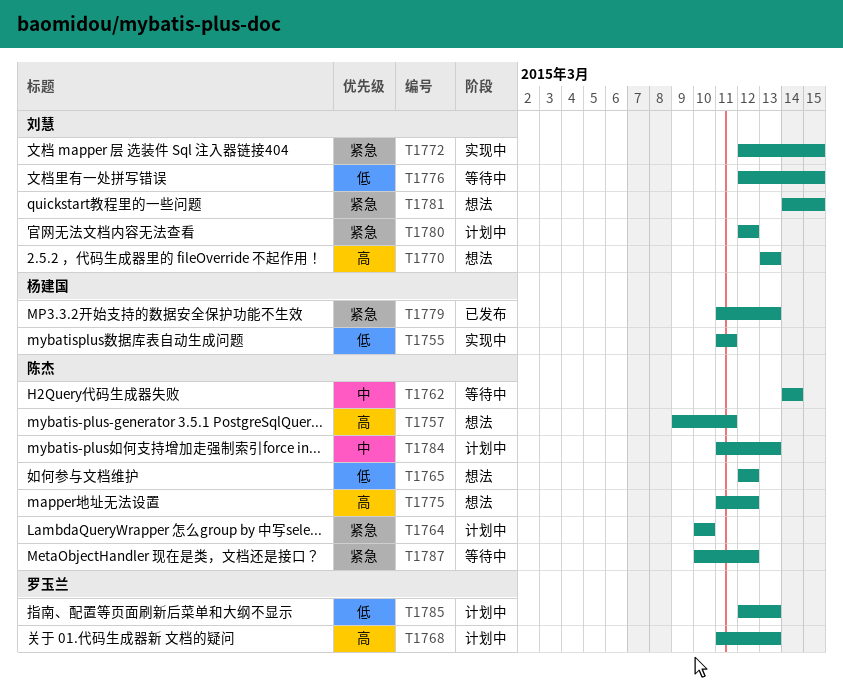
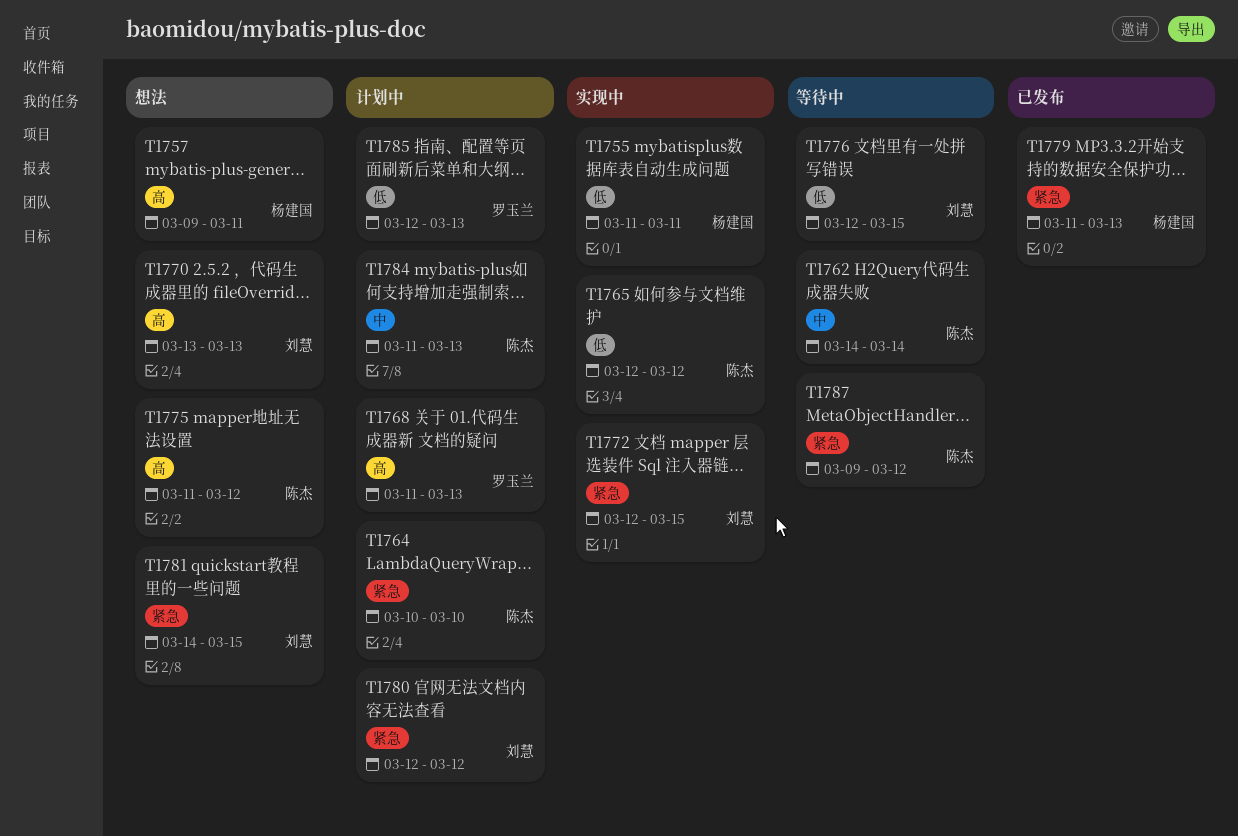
T1757, owner: 陈杰 -> 杨建国
T1765, status: 想法 -> 实现中
T1787, start: Mar 10 -> Mar 9

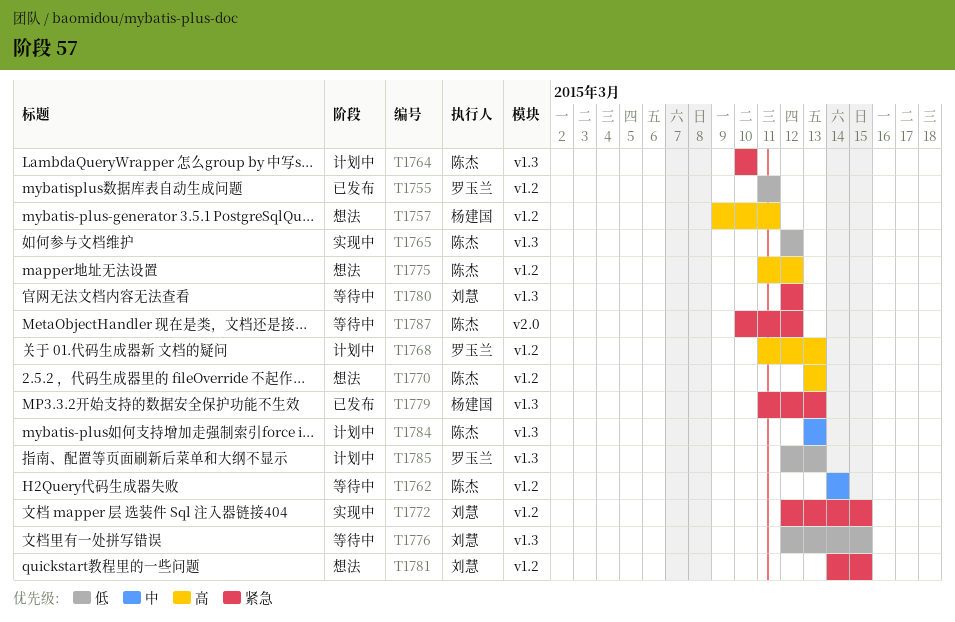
T1755, status: 实现中 -> 已发布
T1755, owner: 杨建国 -> 罗玉兰
T1770, owner: 刘慧 -> 陈杰
T1780, status: 计划中 -> 等待中
T1784, start: Mar 11 -> Mar 13
T1787, start: Mar 9 -> Mar 10

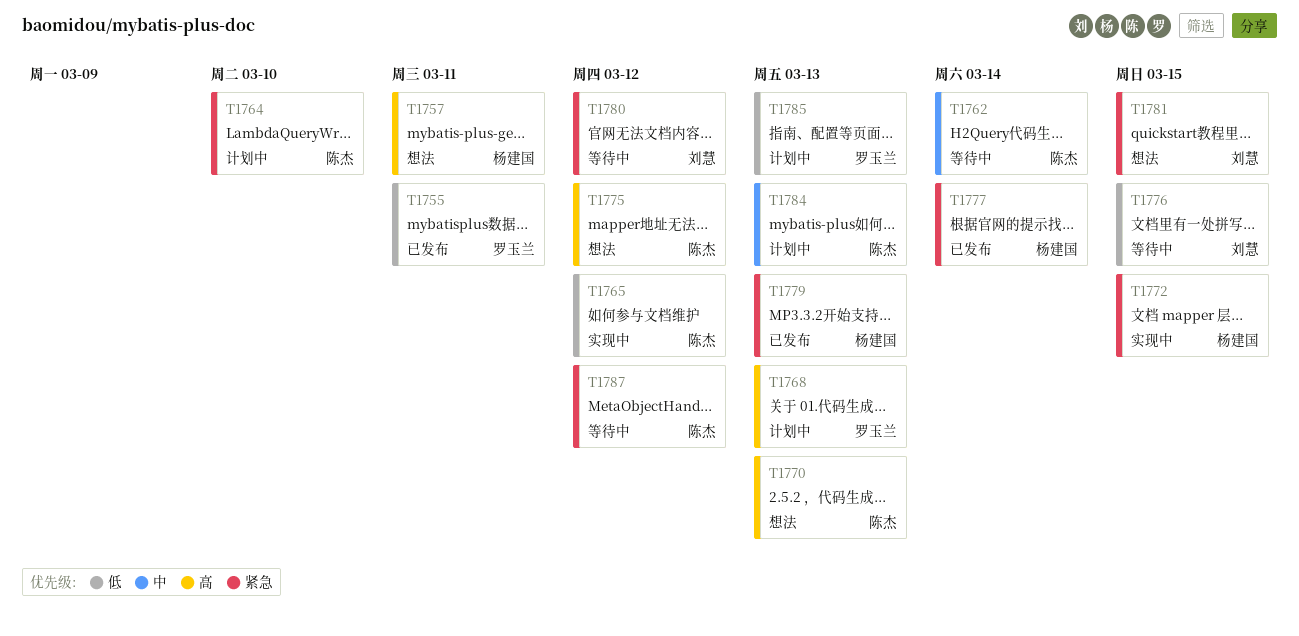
T1772, owner: 刘慧 -> 杨建国
T1777: none -> present

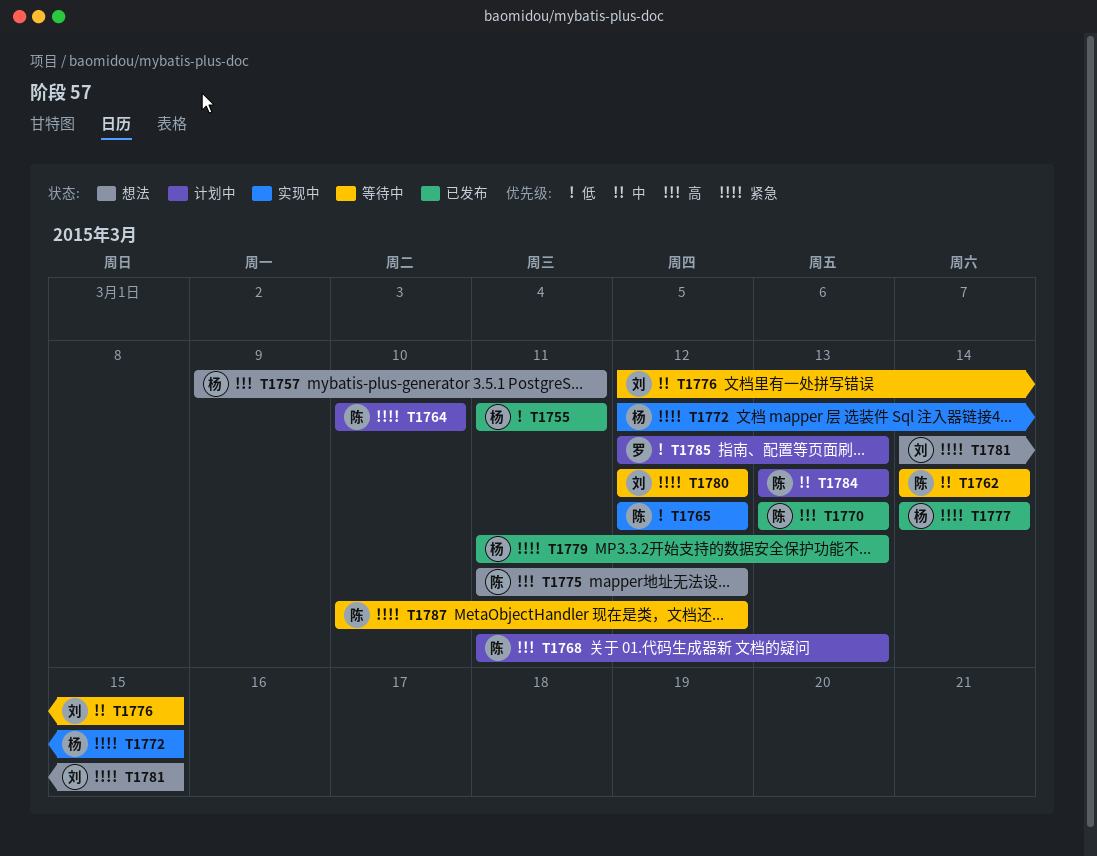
T1755, owner: 罗玉兰 -> 杨建国
T1768, owner: 罗玉兰 -> 陈杰
T1770, status: 想法 -> 已发布
T1776, priority: 低 -> 中

